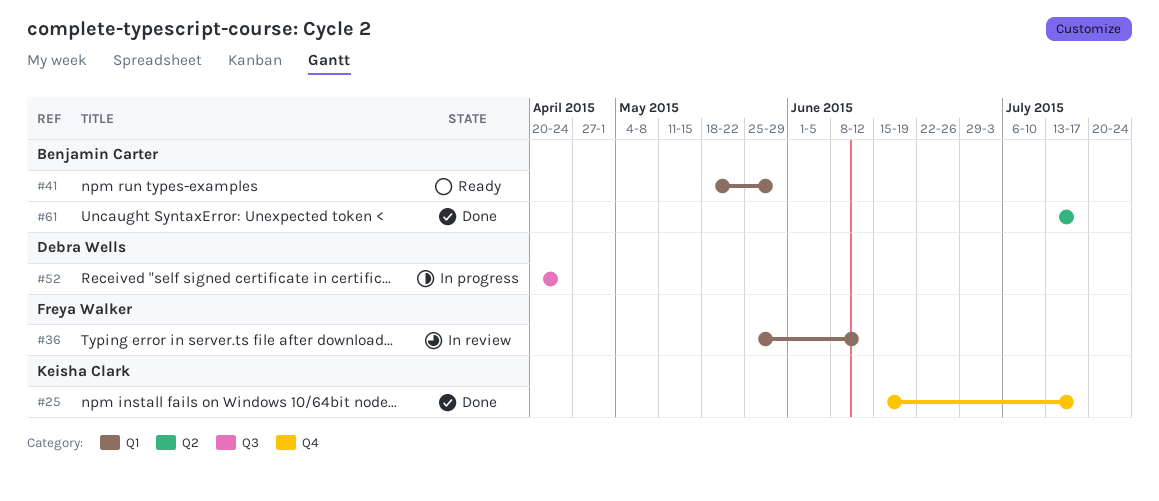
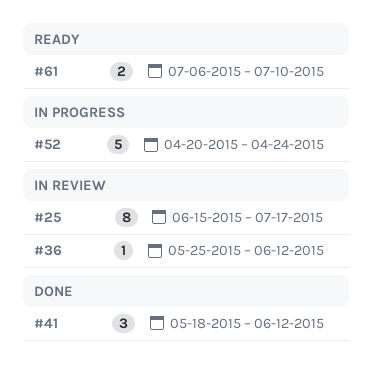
#25, status: Done -> In review
#41, status: Ready -> Done
#41, due: May 29 -> Jun 12
#61, status: Done -> Ready
#61, start: Jul 13 -> Jul 6
#61, due: Jul 17 -> Jul 10

